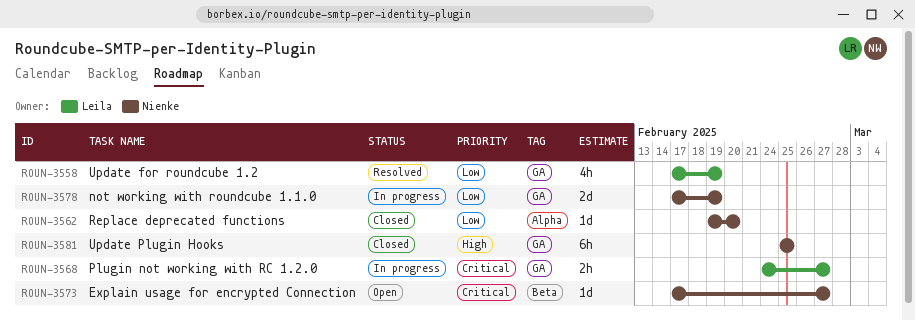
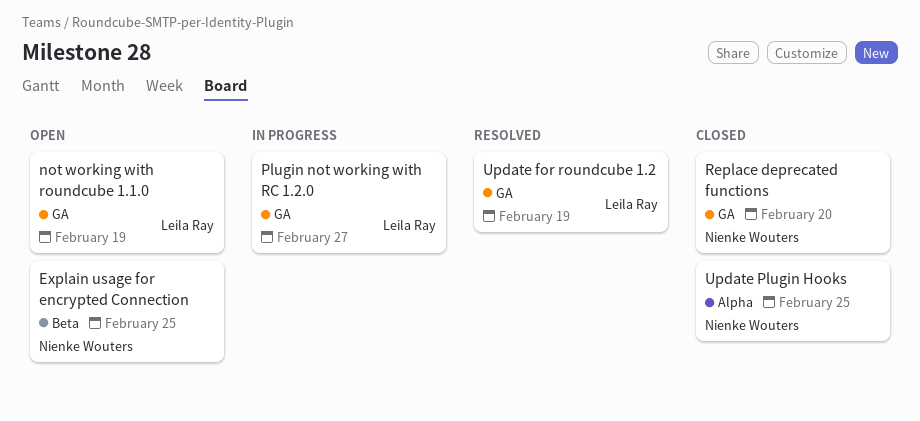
Explain usage for encrypted Connection, due: Feb 27 -> Feb 25
not working with roundcube 1.1.0, status: In progress -> Open
not working with roundcube 1.1.0, owner: Nienke Wouters -> Leila Ray
Replace deprecated functions, label: Alpha -> GA
Update Plugin Hooks, label: GA -> Alpha

